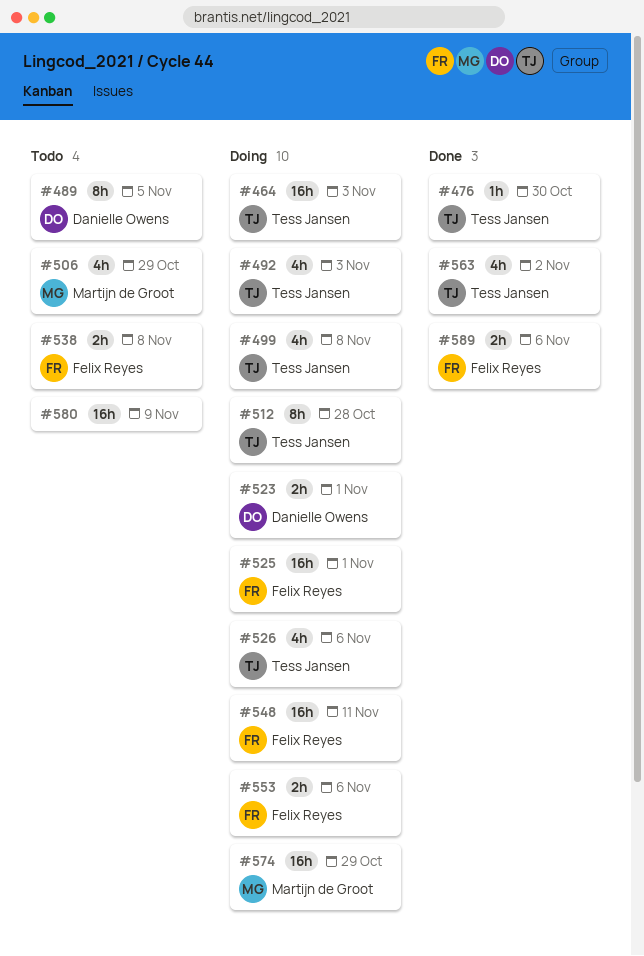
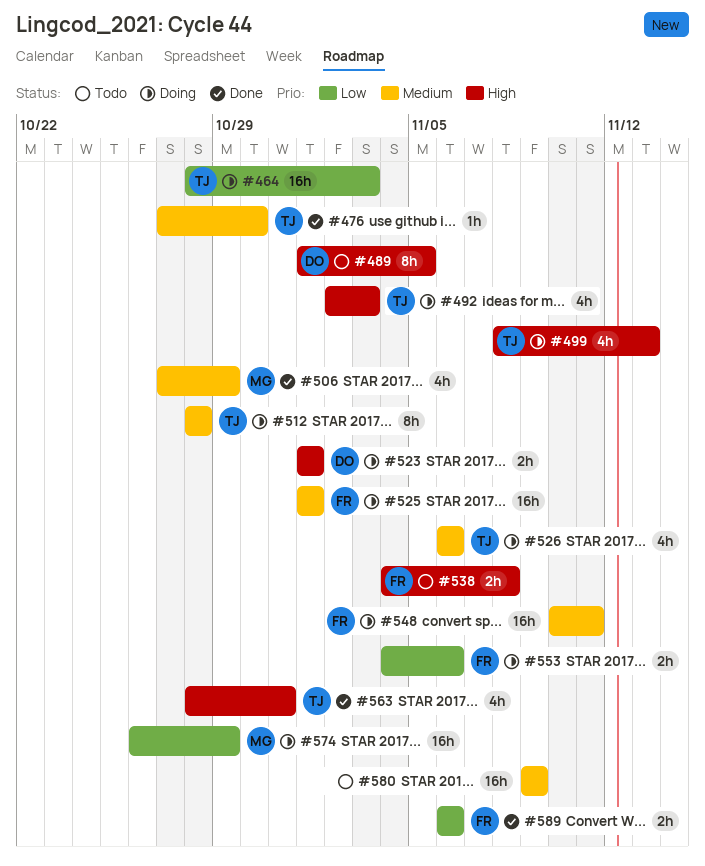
#499, due: Nov 8 -> Nov 13
#506, status: Todo -> Done
#563, due: Nov 2 -> Oct 31

